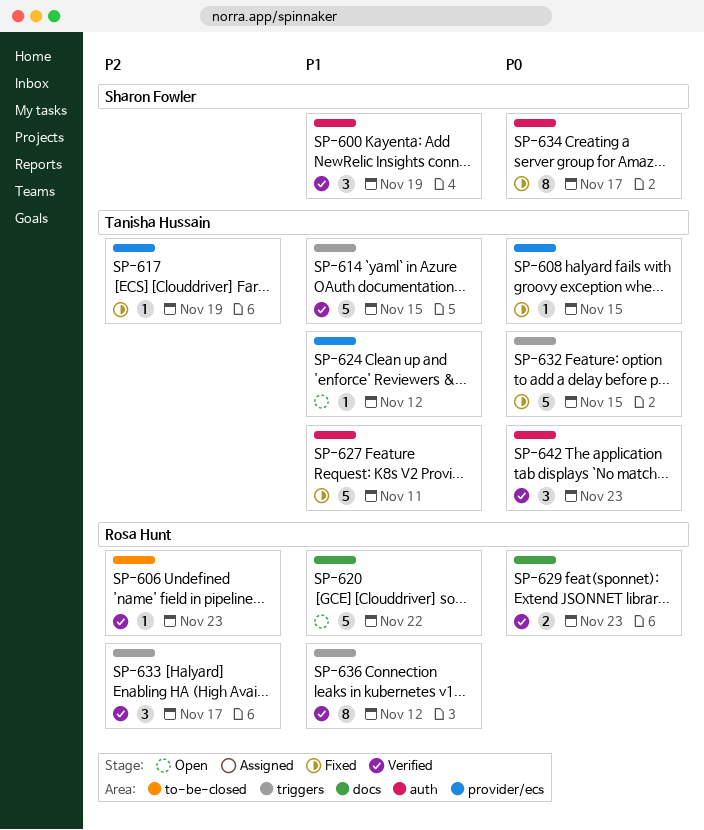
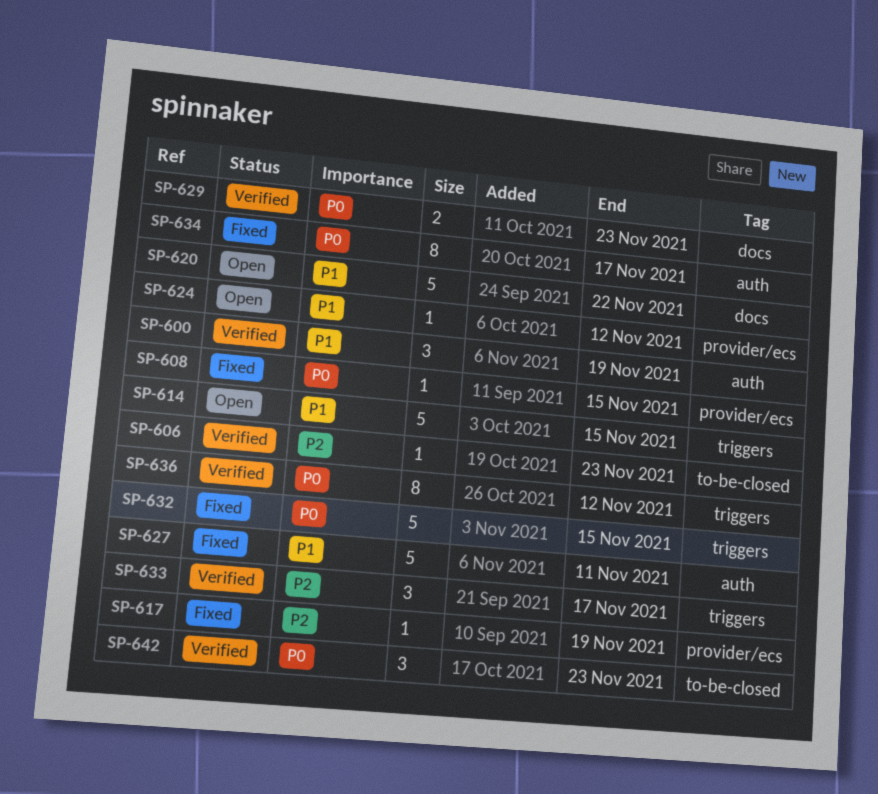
SP-614, status: Verified -> Open
SP-636, priority: P1 -> P0
SP-642, label: auth -> to-be-closed

